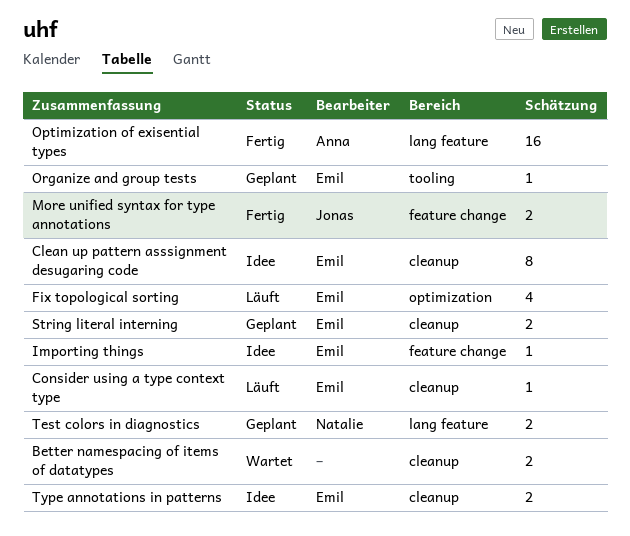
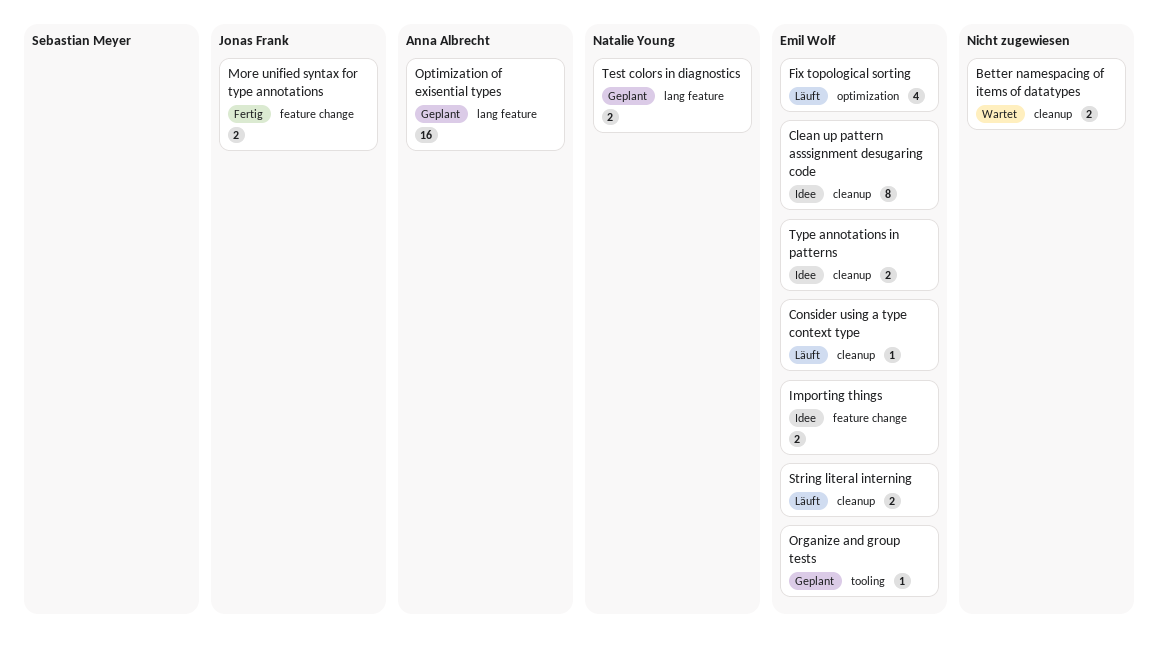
Importing things, estimate: 1 -> 2
Optimization of exisential types, status: Fertig -> Geplant
String literal interning, status: Geplant -> Läuft

